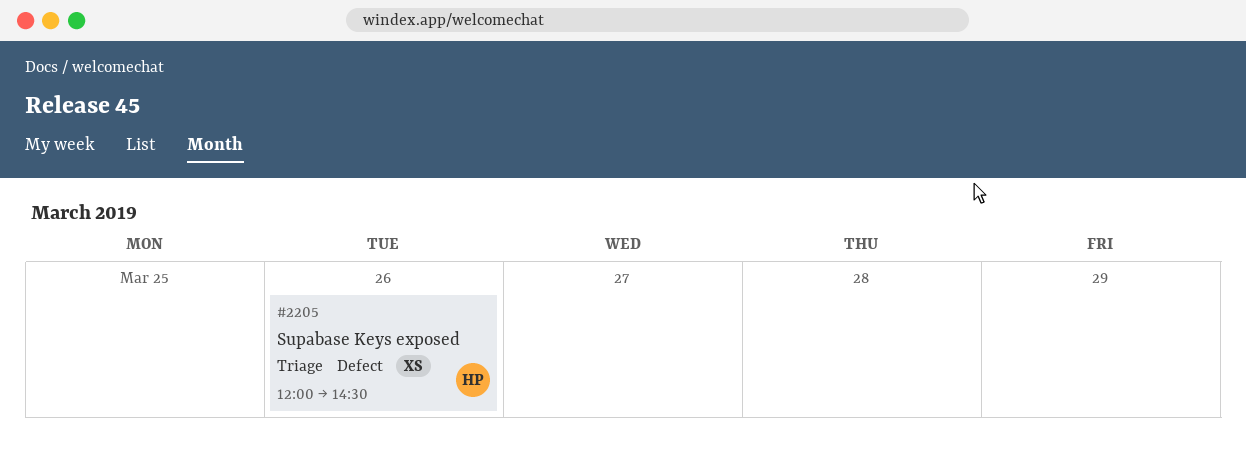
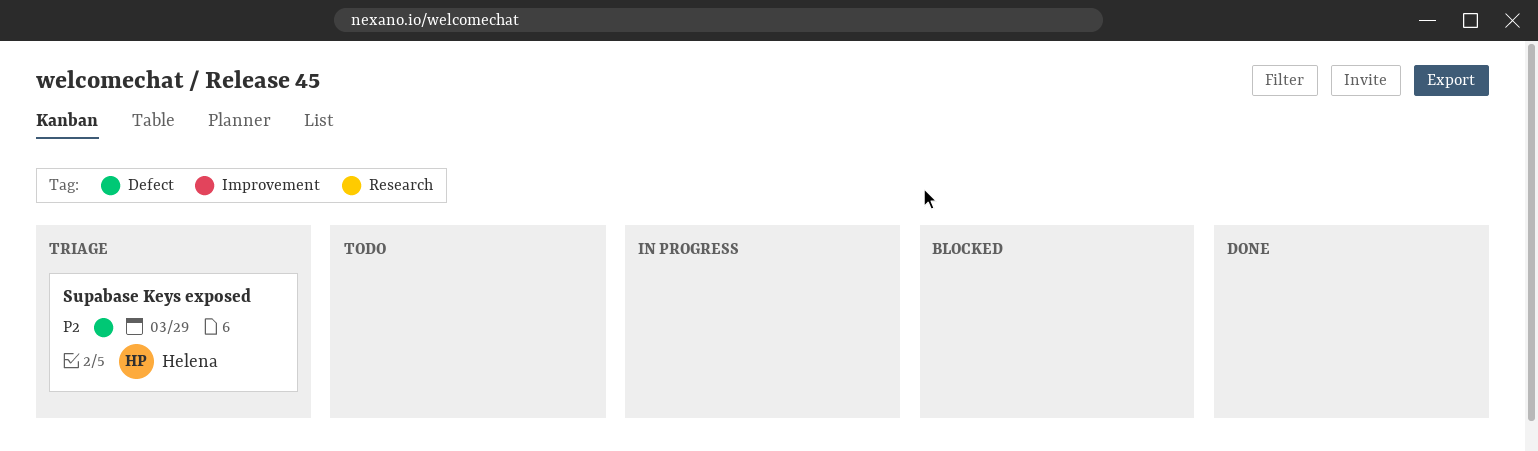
Supabase Keys exposed, day: Mar 26 -> Mar 29

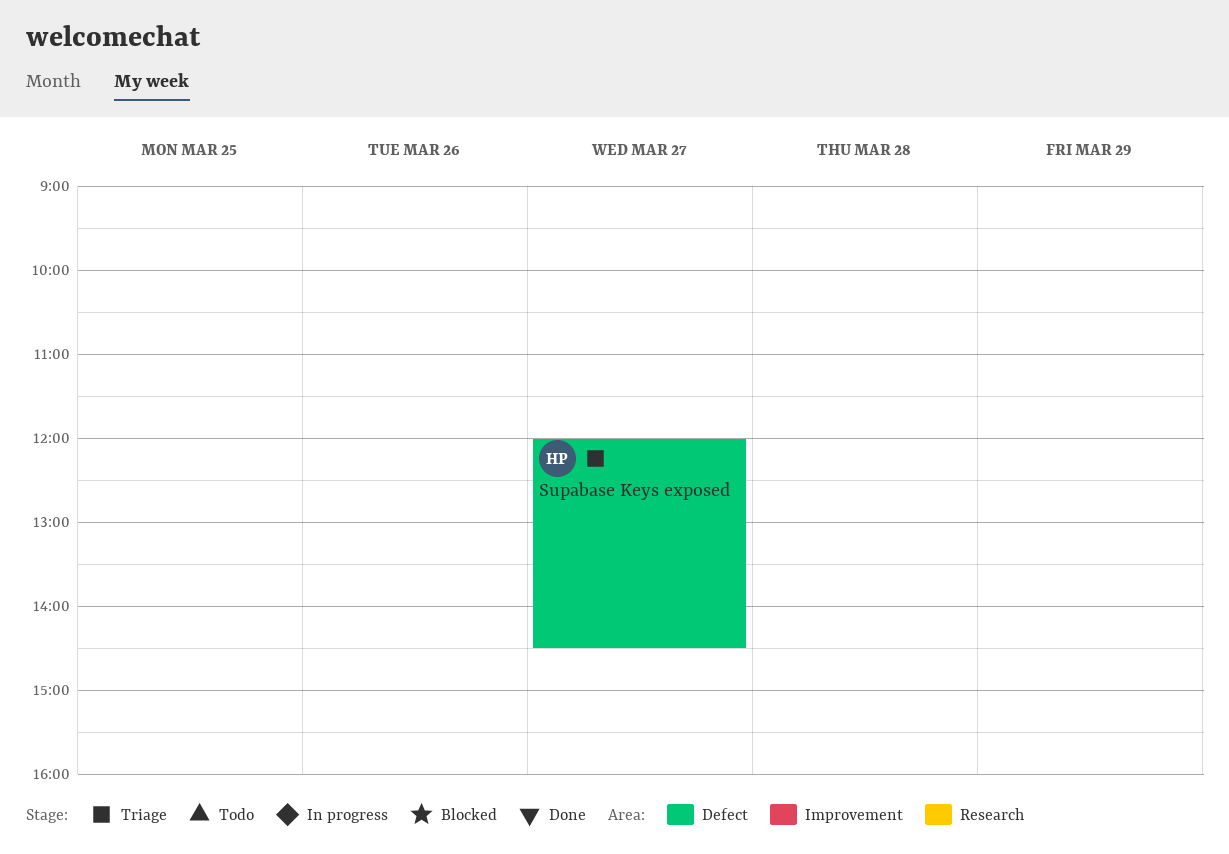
Supabase Keys exposed, day: Mar 29 -> Mar 27

